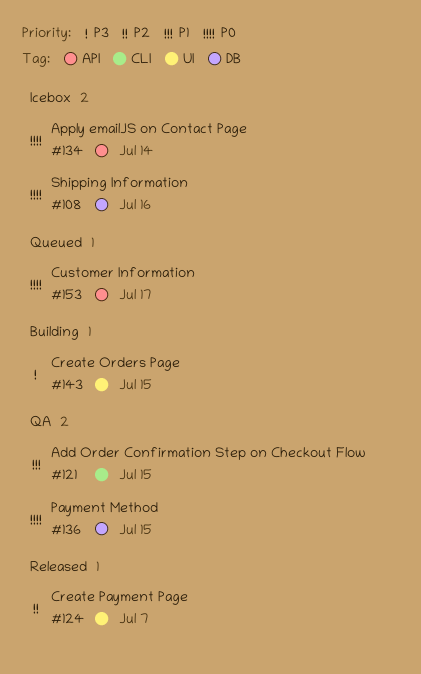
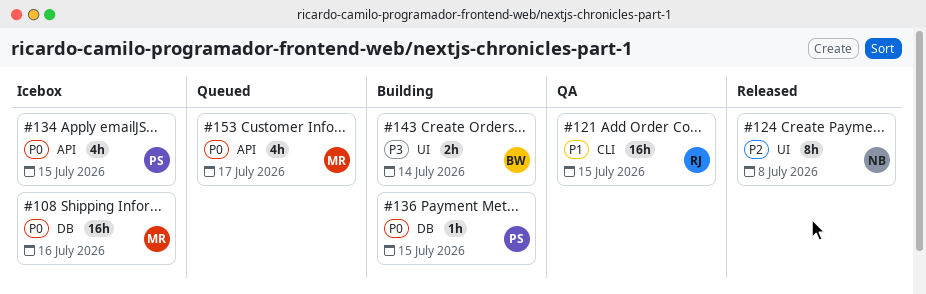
#124, due: Jul 7 -> Jul 8
#134, due: Jul 14 -> Jul 15
#136, status: QA -> Building
#143, due: Jul 15 -> Jul 14

